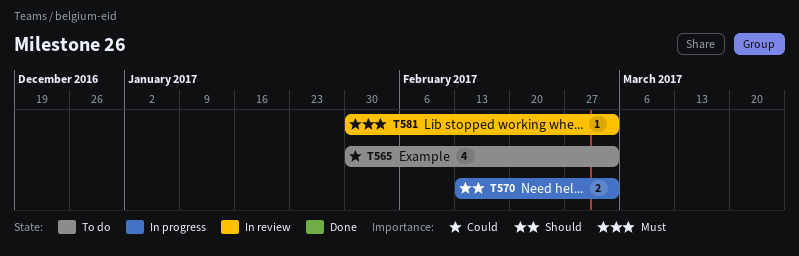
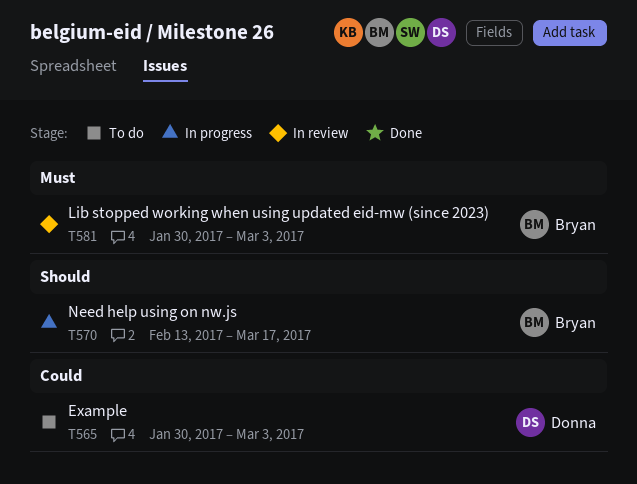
T570, due: Mar 3 -> Mar 17

